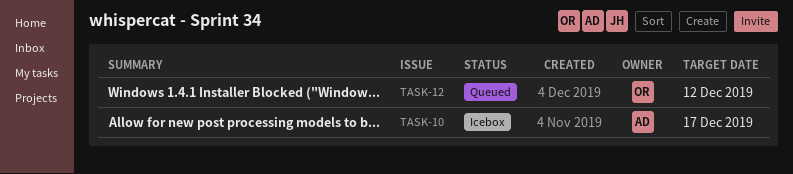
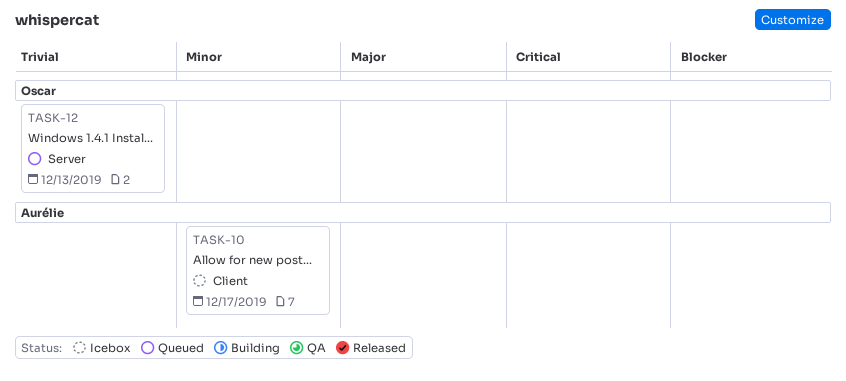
TASK-12, due: Dec 12 -> Dec 13

